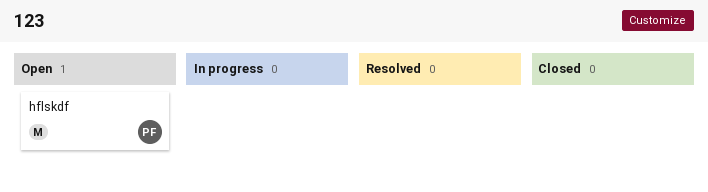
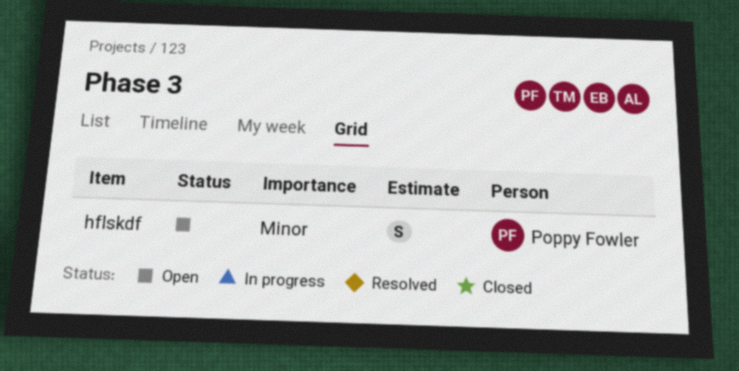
hflskdf, estimate: M -> S

